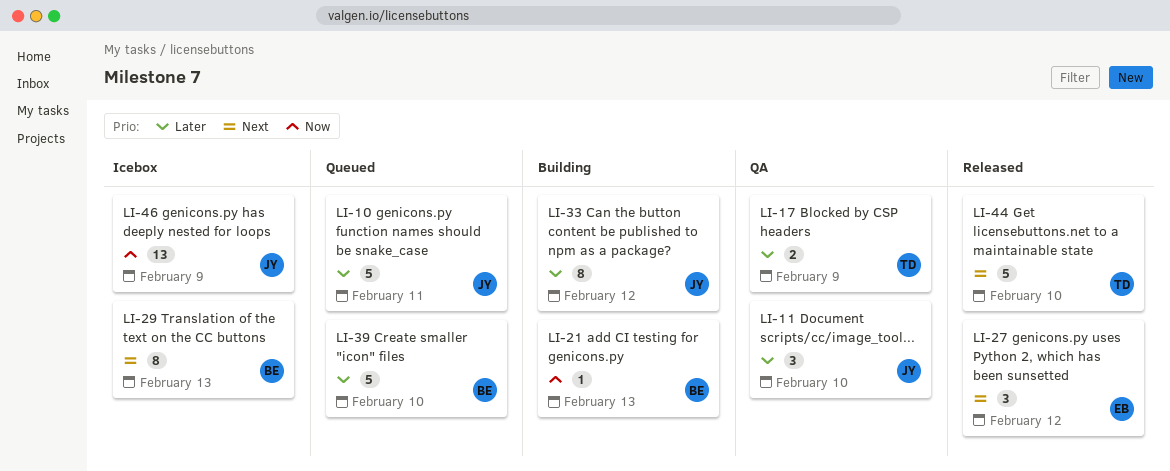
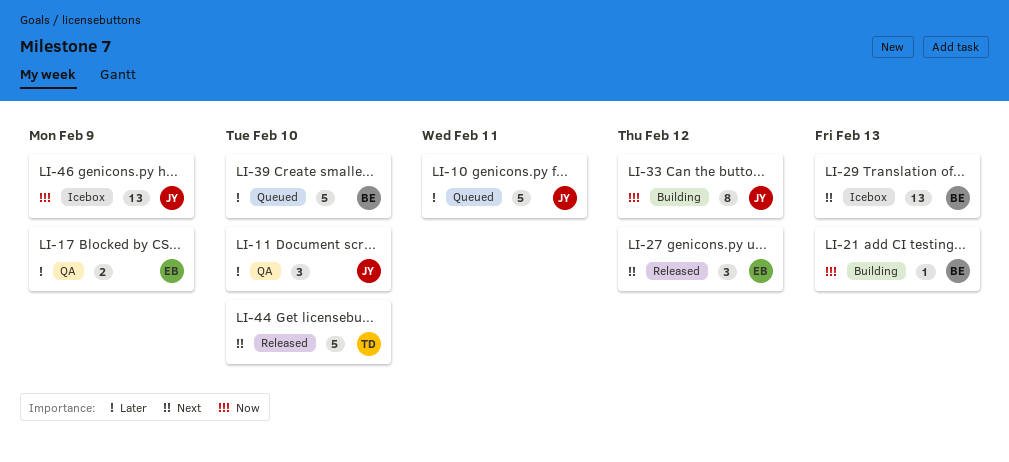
LI-17, owner: TD -> EB
LI-29, estimate: 8 -> 13
LI-33, priority: Later -> Now

